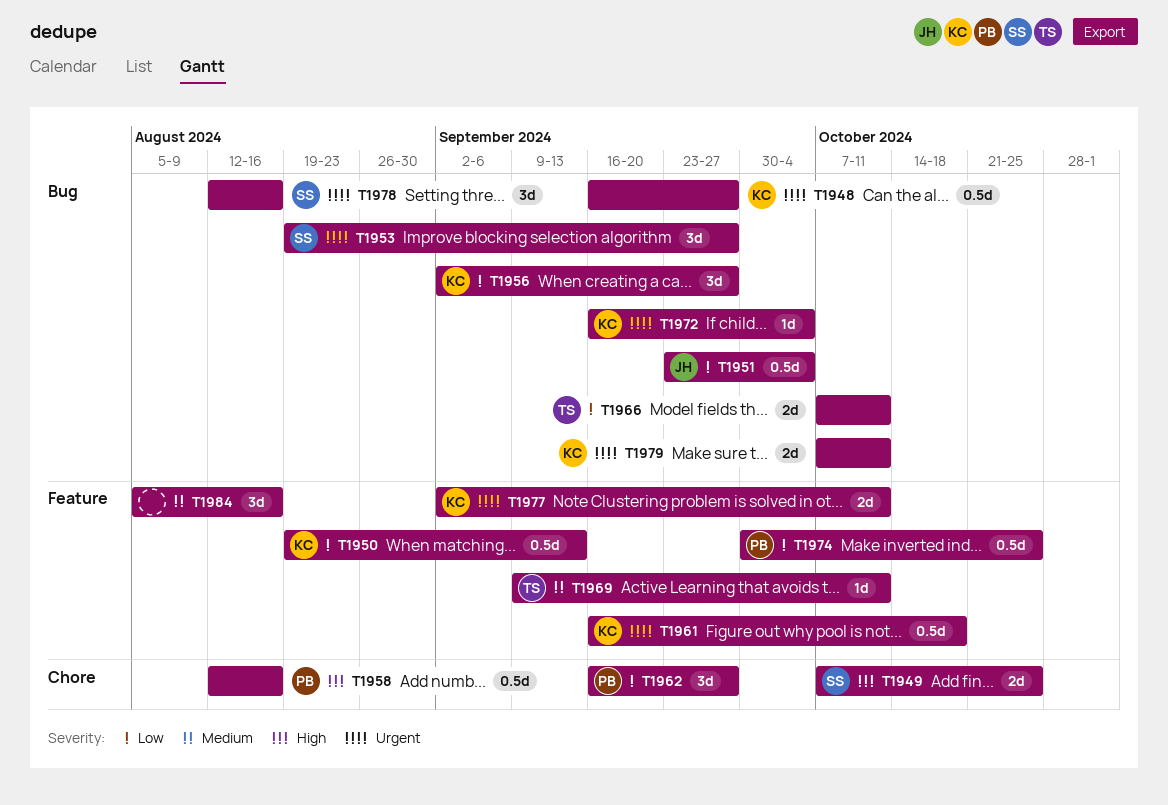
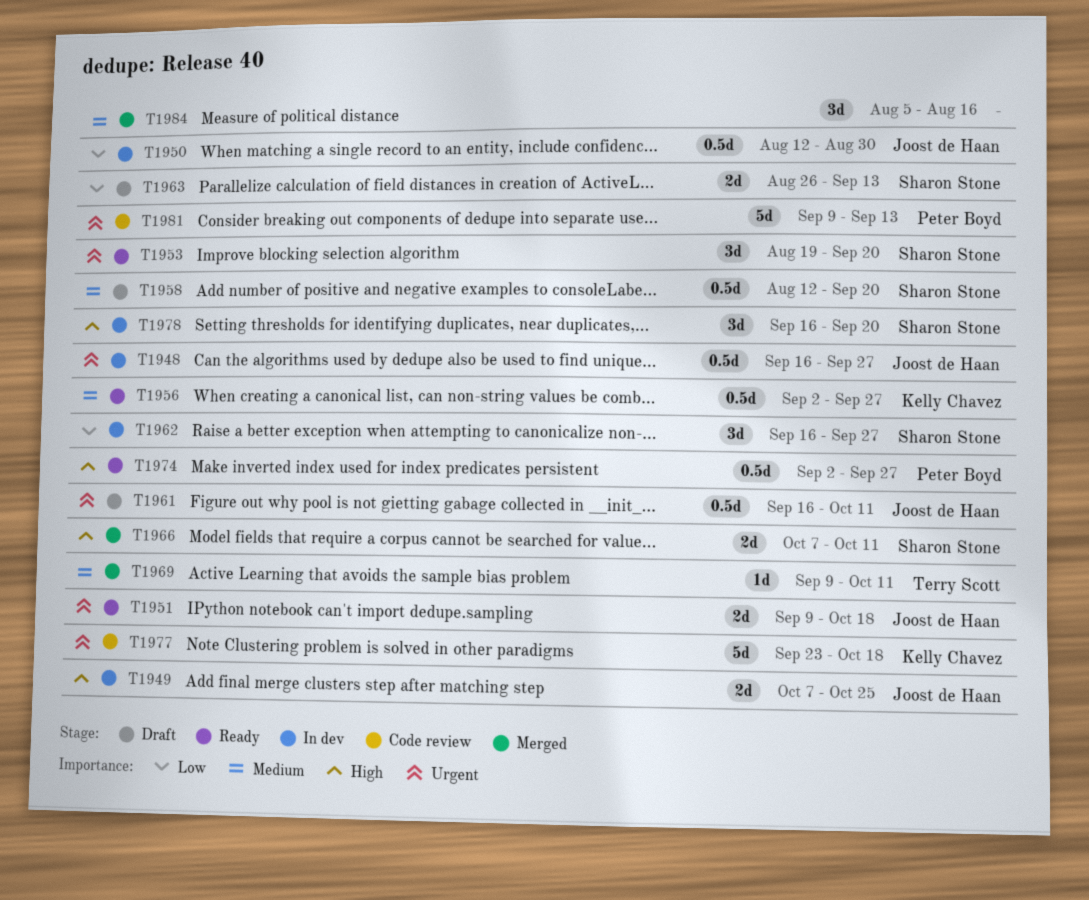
T1948, owner: Kelly Chavez -> Joost de Haan
T1949, owner: Sharon Stone -> Joost de Haan
T1950, owner: Kelly Chavez -> Joost de Haan
T1950, start: Aug 19 -> Aug 12
T1950, due: Sep 13 -> Aug 30
T1951, priority: Low -> Urgent
T1951, estimate: 0.5d -> 2d
T1951, start: Sep 23 -> Sep 9
T1951, due: Oct 4 -> Oct 18
T1953, due: Sep 27 -> Sep 20
T1956, priority: Low -> Medium
T1956, estimate: 3d -> 0.5d
T1958, owner: Peter Boyd -> Sharon Stone
T1958, priority: High -> Medium
T1958, due: Aug 16 -> Sep 20
T1961, owner: Kelly Chavez -> Joost de Haan
T1961, due: Oct 18 -> Oct 11
T1962, owner: Peter Boyd -> Sharon Stone
T1963: none -> present
T1966, owner: Terry Scott -> Sharon Stone
T1966, priority: Low -> High
T1972: present -> none
T1974, priority: Low -> High
T1974, start: Sep 30 -> Sep 2
T1974, due: Oct 25 -> Sep 27
T1977, estimate: 2d -> 5d
T1977, start: Sep 2 -> Sep 23
T1977, due: Oct 11 -> Oct 18
T1978, priority: Urgent -> High
T1978, start: Aug 12 -> Sep 16
T1978, due: Aug 16 -> Sep 20
T1979: present -> none
T1981: none -> present

